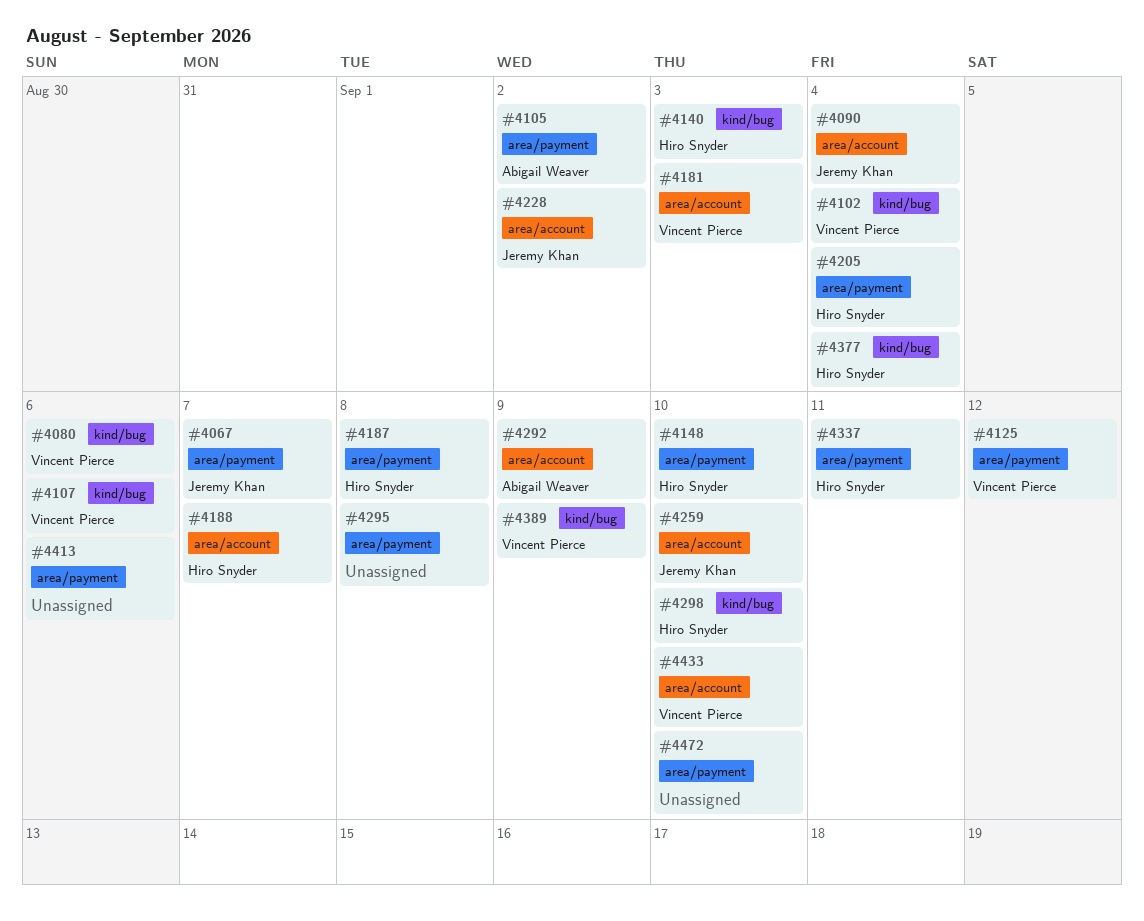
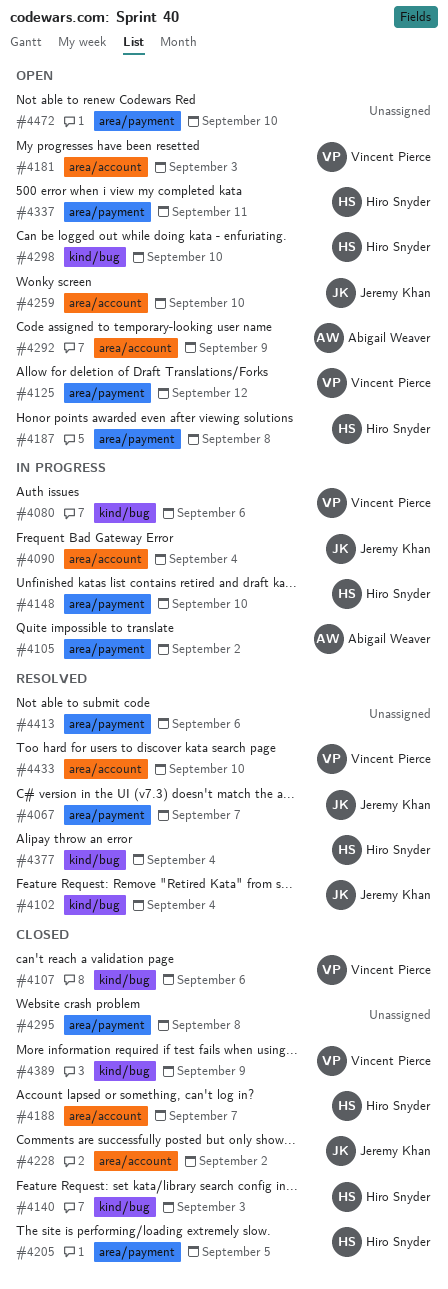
#4102, owner: Vincent Pierce -> Jeremy Khan
#4205, due: Sep 4 -> Sep 5

